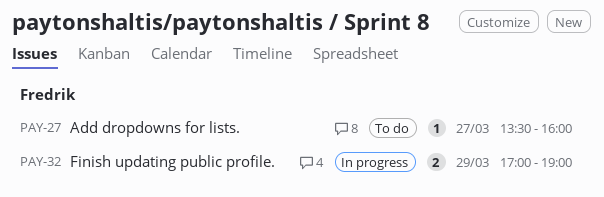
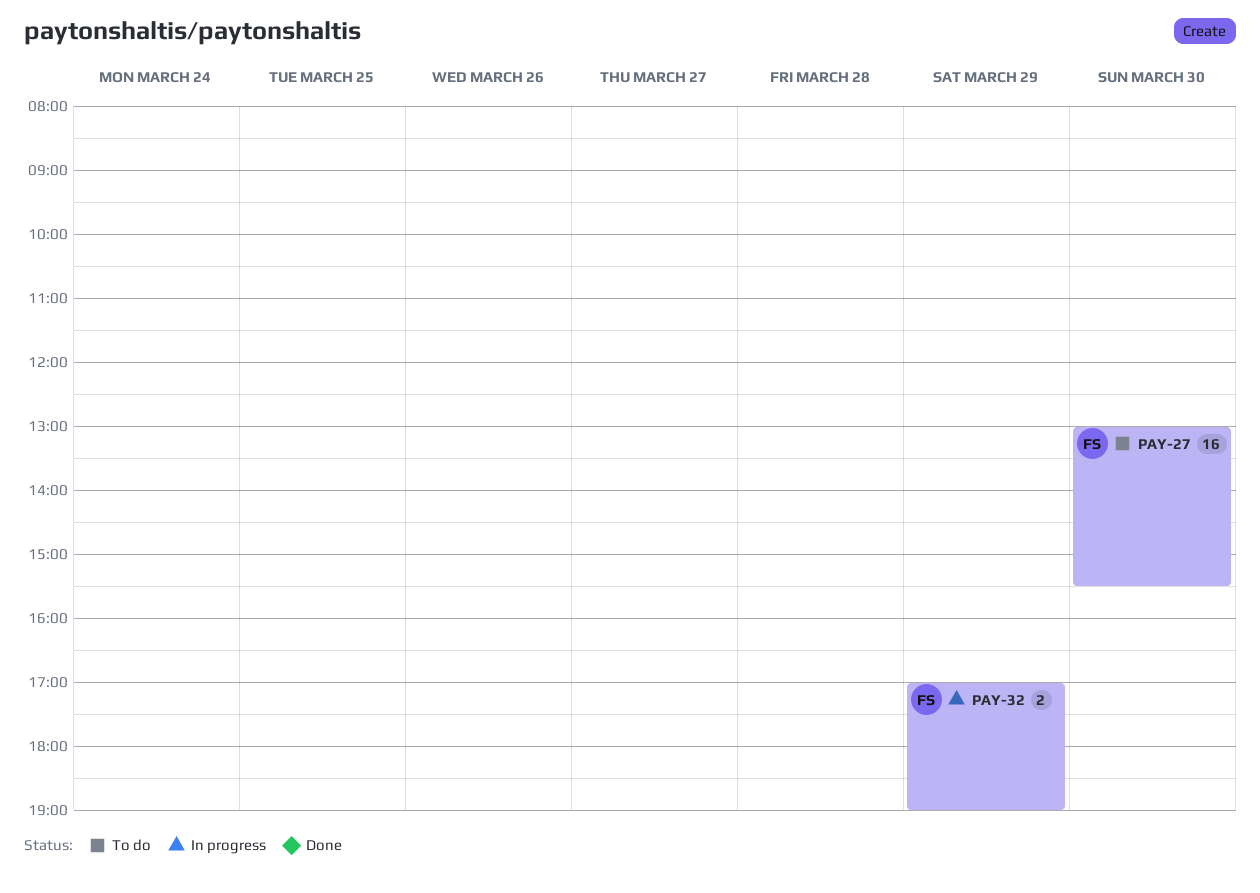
PAY-27, estimate: 1 -> 16
PAY-27, day: Mar 27 -> Mar 30
PAY-27, begins: 13:30 -> 13:00
PAY-27, ends: 16:00 -> 15:30

